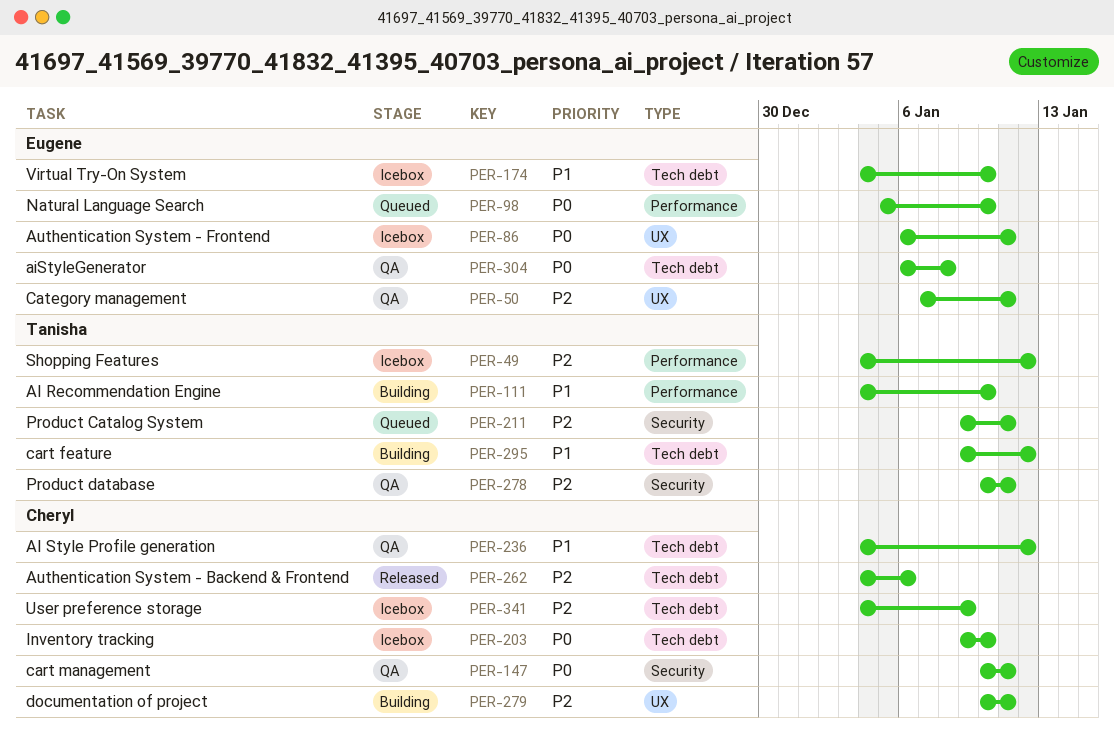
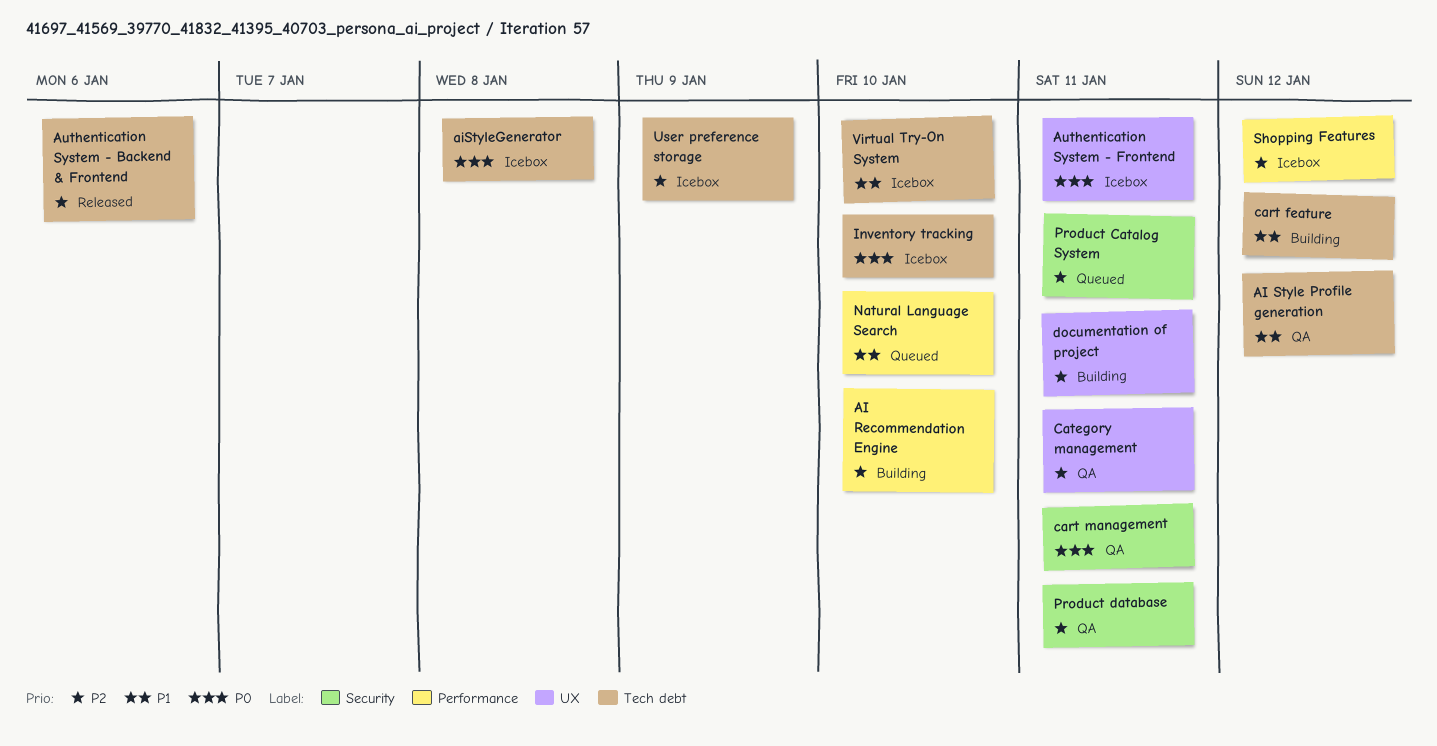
AI Recommendation Engine, priority: P1 -> P2
aiStyleGenerator, status: QA -> Icebox
Natural Language Search, priority: P0 -> P1

